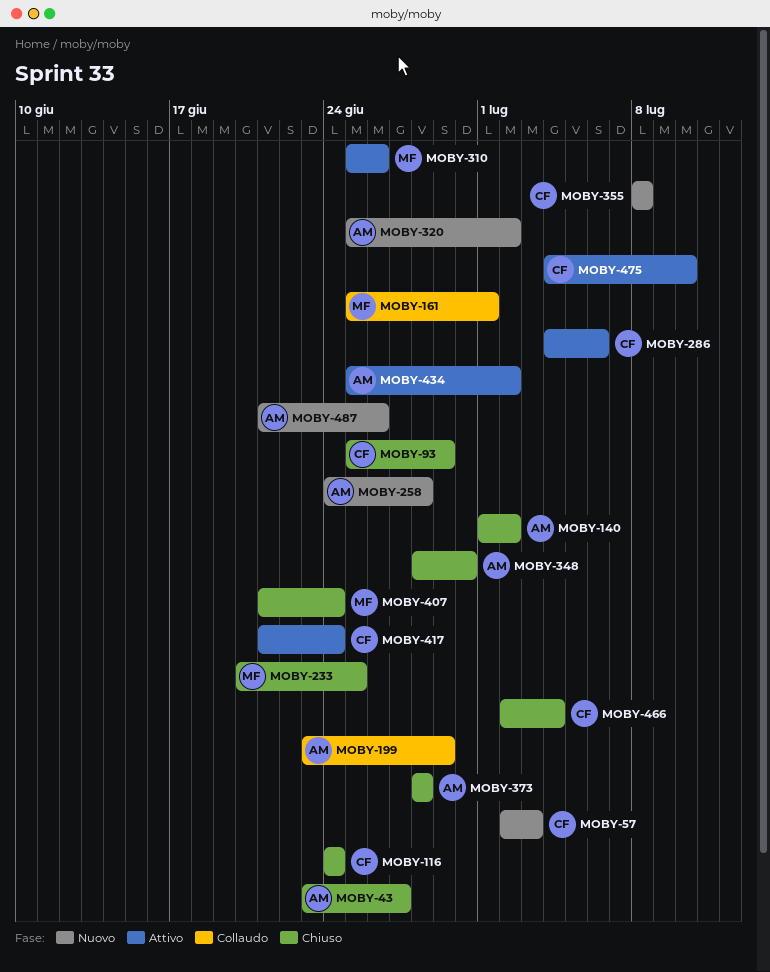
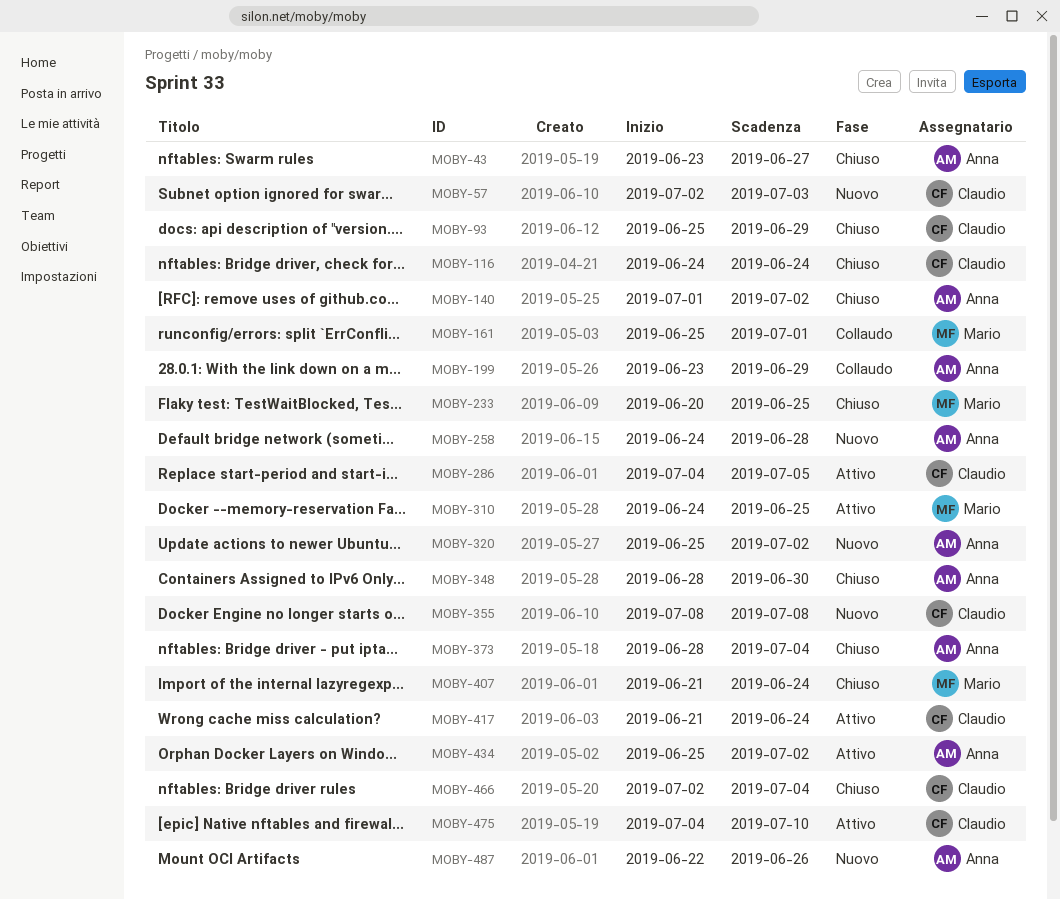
MOBY-286, due: Jul 6 -> Jul 5
MOBY-310, start: Jun 25 -> Jun 24
MOBY-310, due: Jun 26 -> Jun 25
MOBY-373, due: Jun 28 -> Jul 4
MOBY-487, start: Jun 21 -> Jun 22

